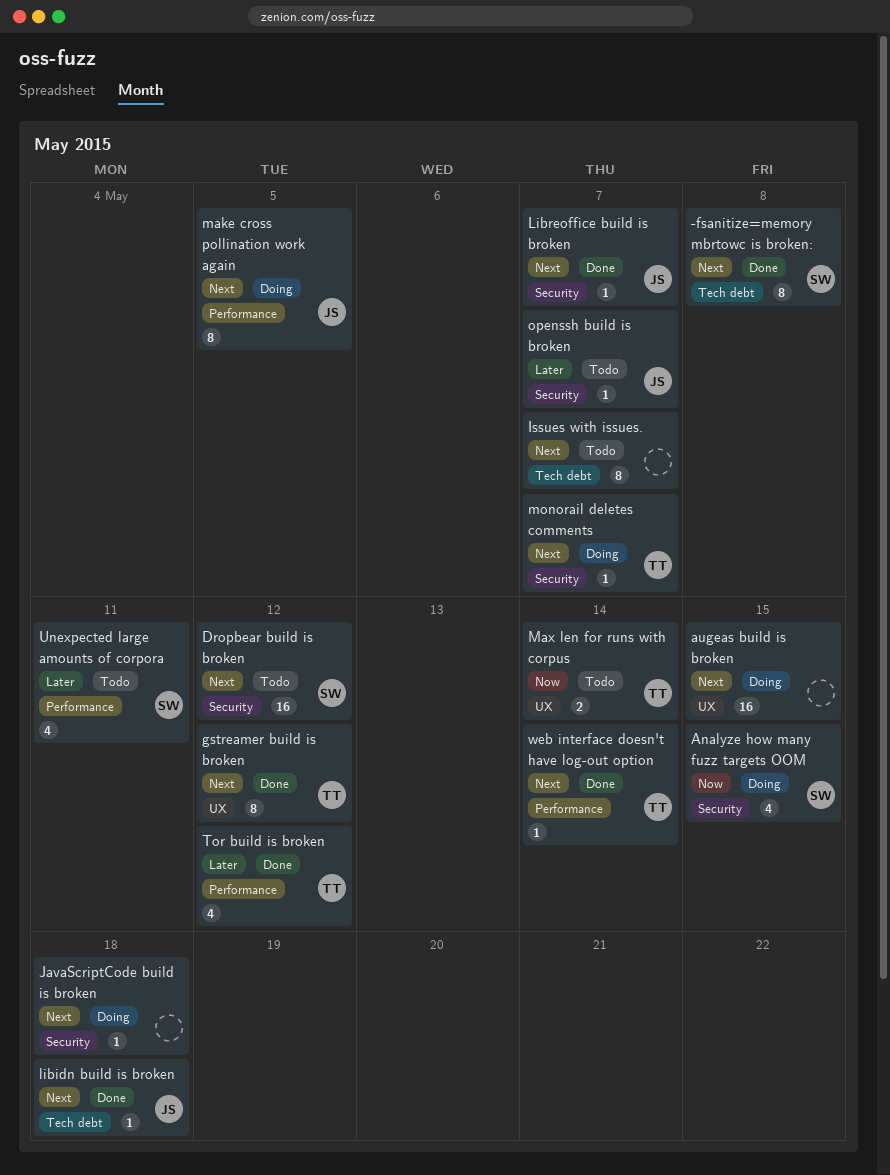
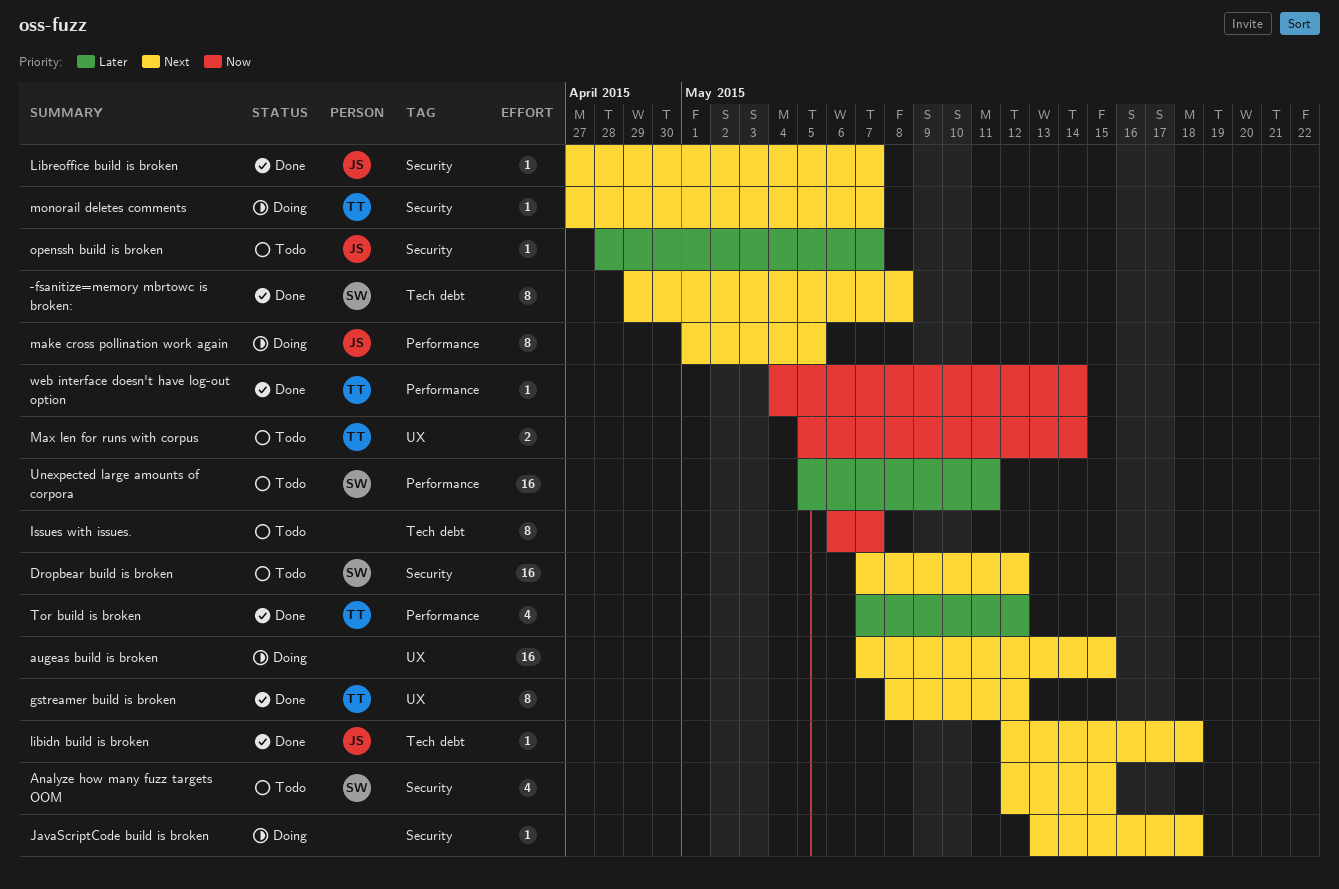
Analyze how many fuzz targets OOM, status: Doing -> Todo
Analyze how many fuzz targets OOM, priority: Now -> Next
Issues with issues., priority: Next -> Now
Unexpected large amounts of corpora, estimate: 4 -> 16
web interface doesn't have log-out option, priority: Next -> Now

